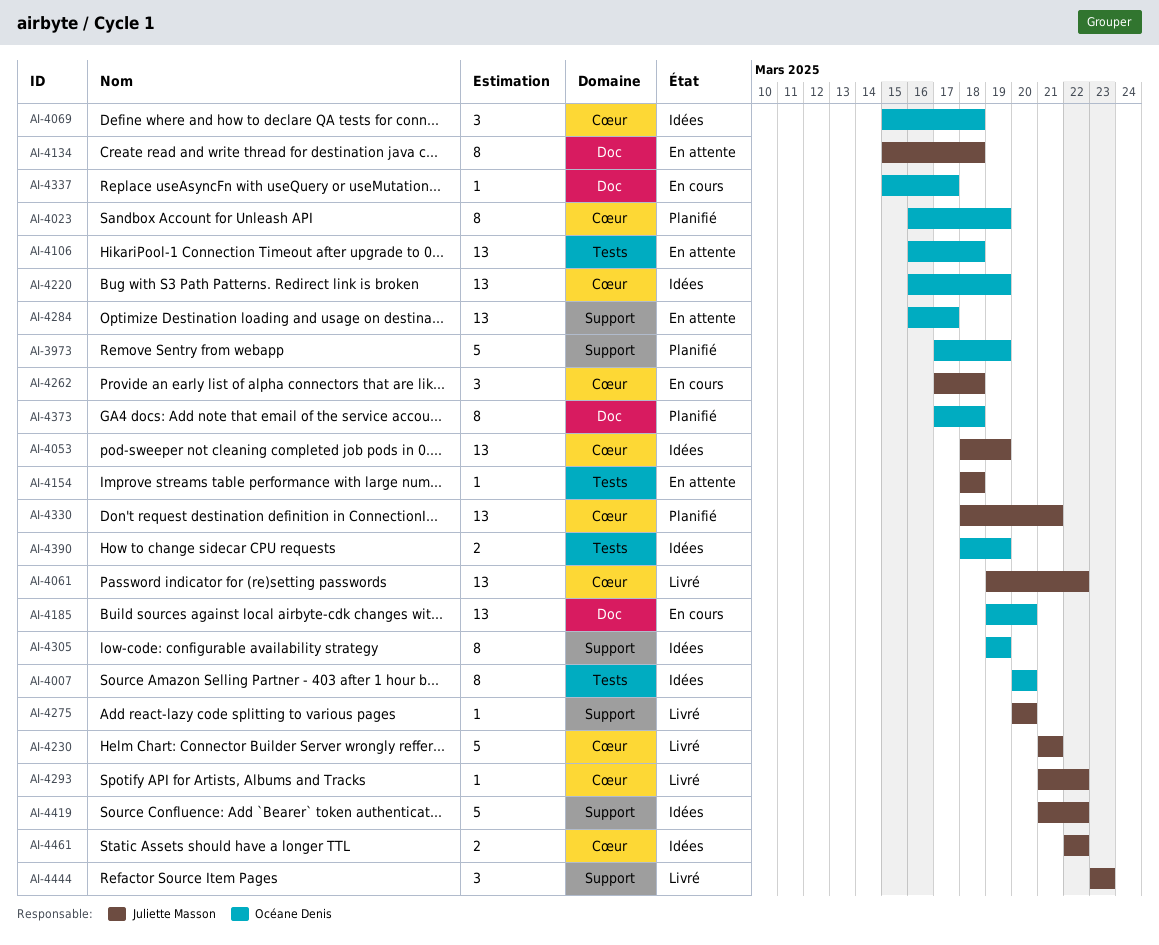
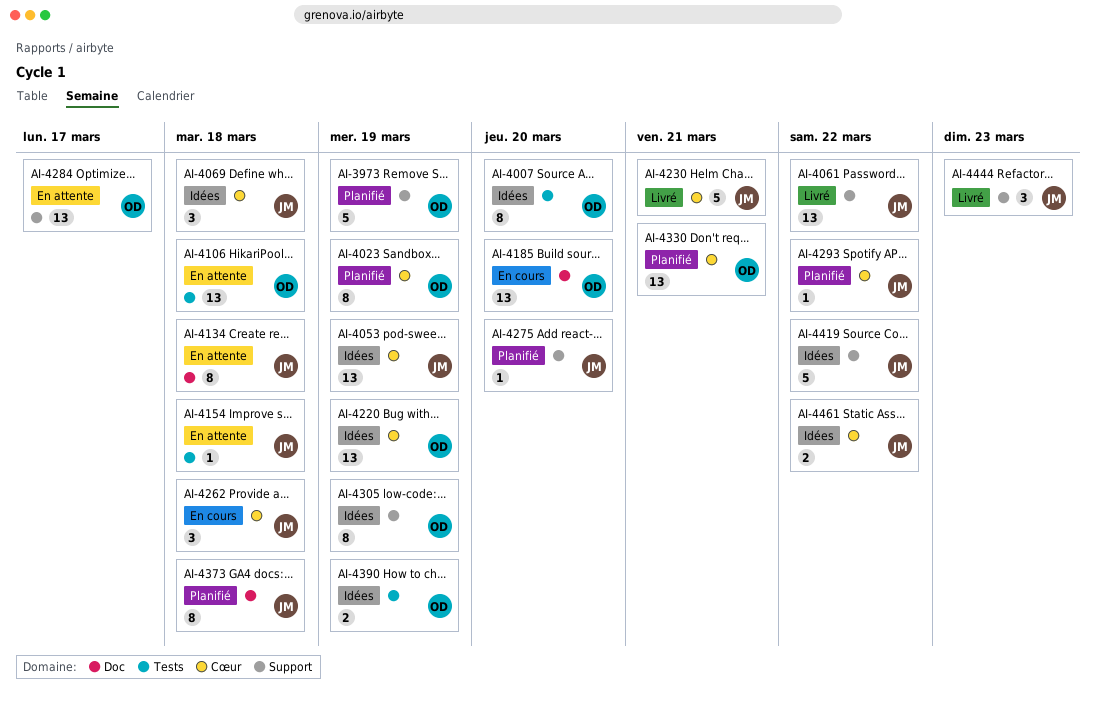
AI-4061, label: Cœur -> Support
AI-4069, owner: Océane Denis -> Juliette Masson
AI-4275, status: Livré -> Planifié
AI-4293, status: Livré -> Planifié
AI-4330, owner: Juliette Masson -> Océane Denis
AI-4337: present -> none
AI-4373, owner: Océane Denis -> Juliette Masson

